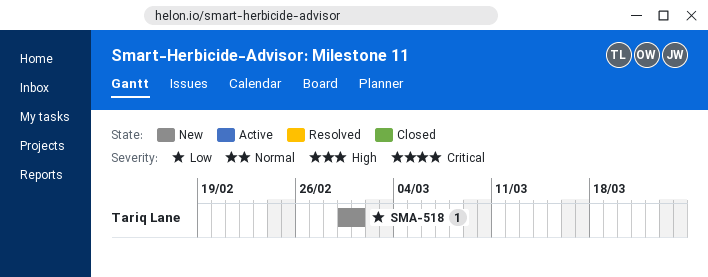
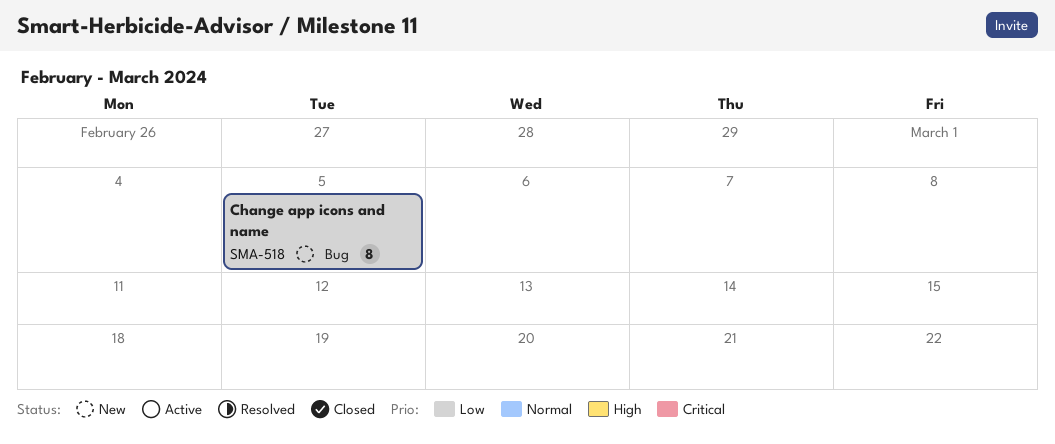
SMA-518, estimate: 1 -> 8
SMA-518, due: Mar 1 -> Mar 5

